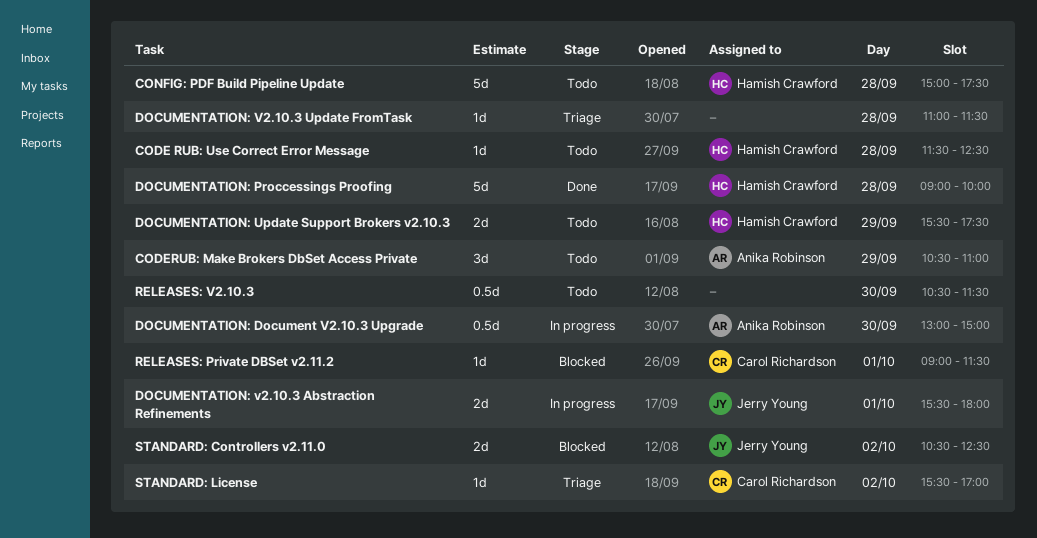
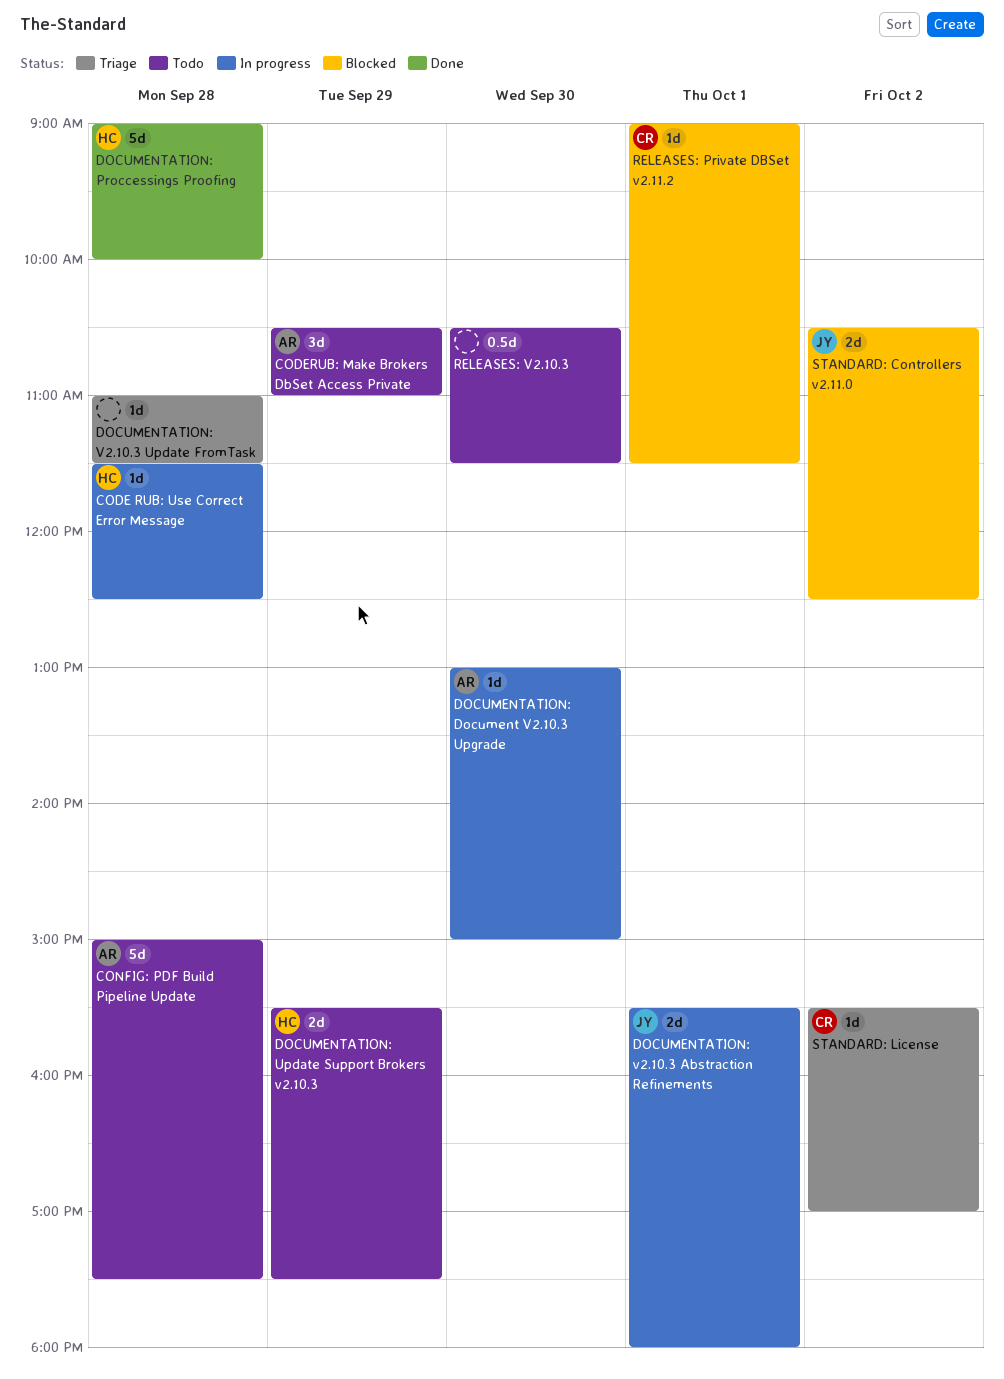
CODE RUB: Use Correct Error Message, status: Todo -> In progress
CONFIG: PDF Build Pipeline Update, owner: Hamish Crawford -> Anika Robinson
DOCUMENTATION: Document V2.10.3 Upgrade, estimate: 0.5d -> 1d

